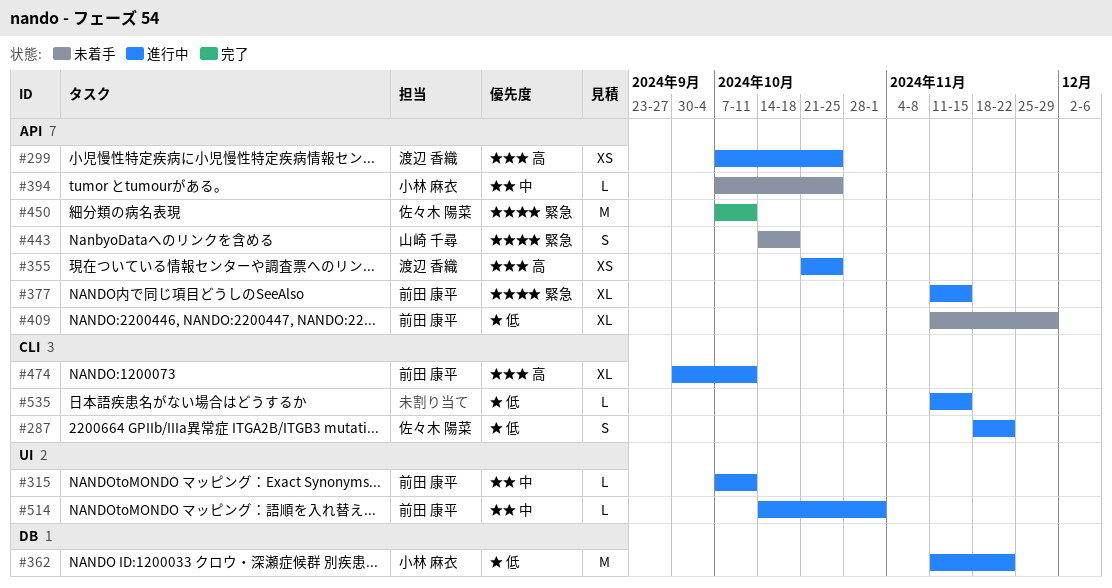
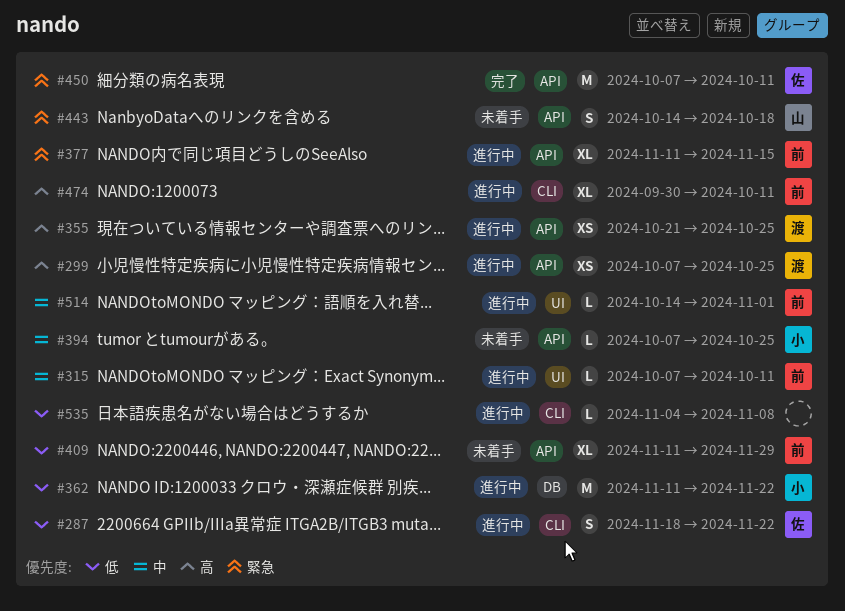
#535, start: Nov 11 -> Nov 4
#535, due: Nov 15 -> Nov 8

